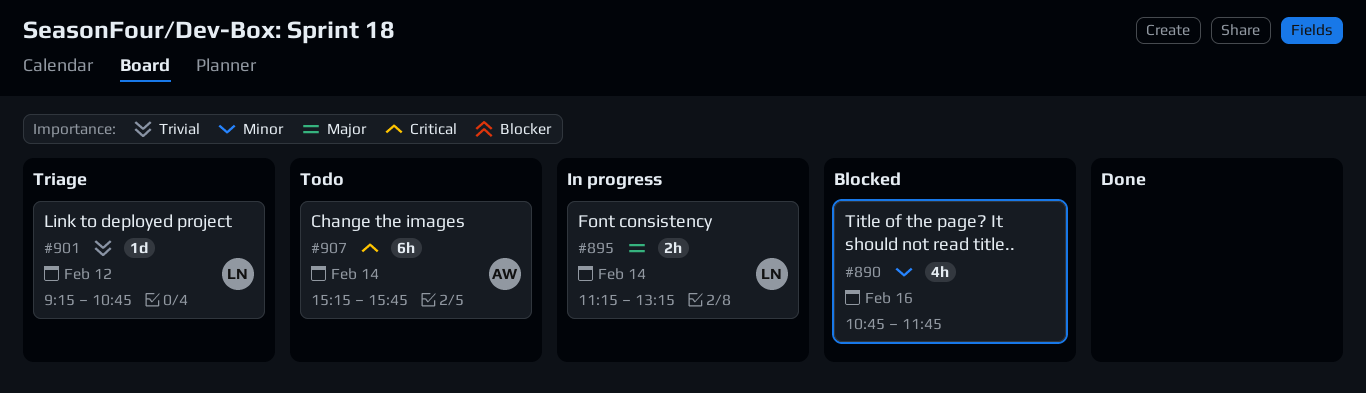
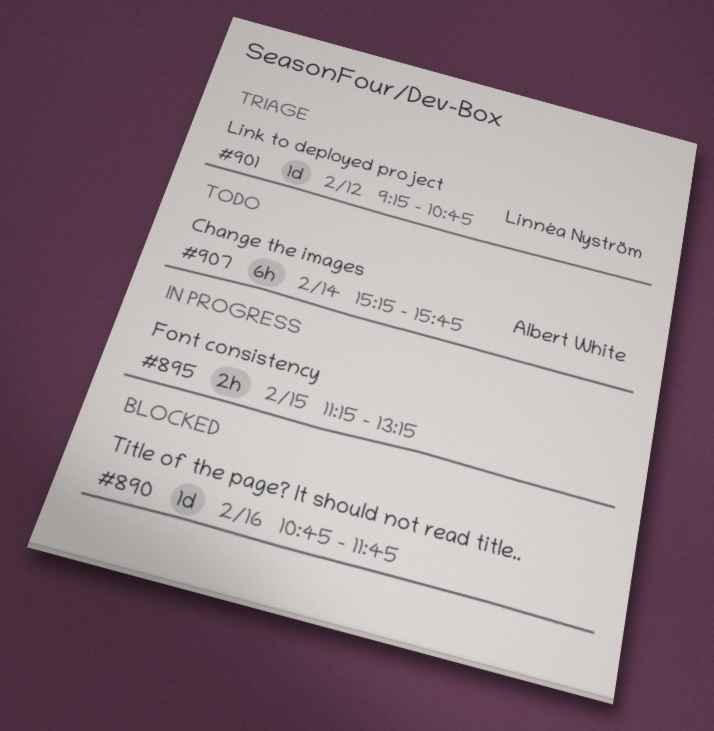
#890, estimate: 4h -> 1d
#895, owner: Linnéa Nyström -> none
#895, day: Feb 14 -> Feb 15

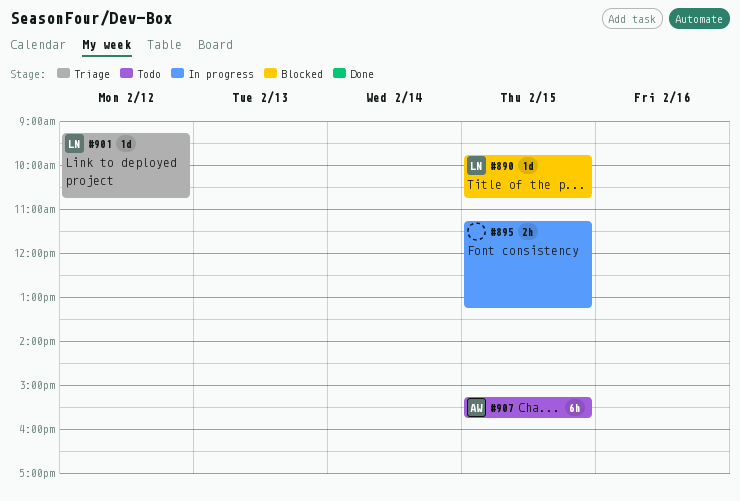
#890, owner: none -> Linnéa Nyström
#890, day: Feb 16 -> Feb 15
#890, begins: 10:45 -> 09:45
#890, ends: 11:45 -> 10:45
#907, day: Feb 14 -> Feb 15

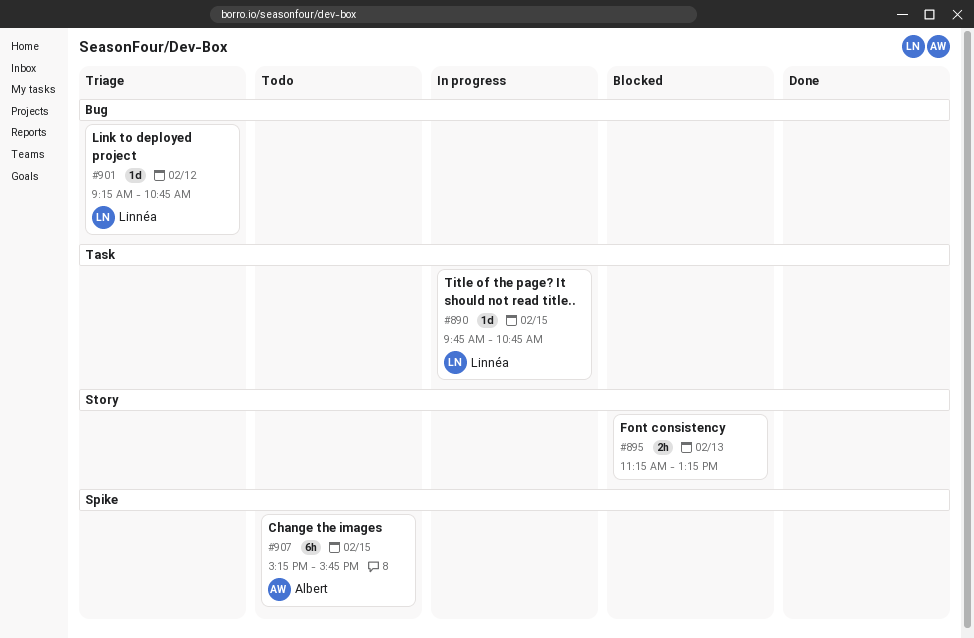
#890, status: Blocked -> In progress
#895, status: In progress -> Blocked
#895, day: Feb 15 -> Feb 13

